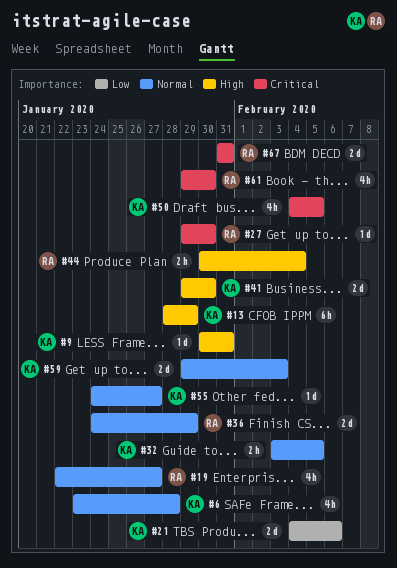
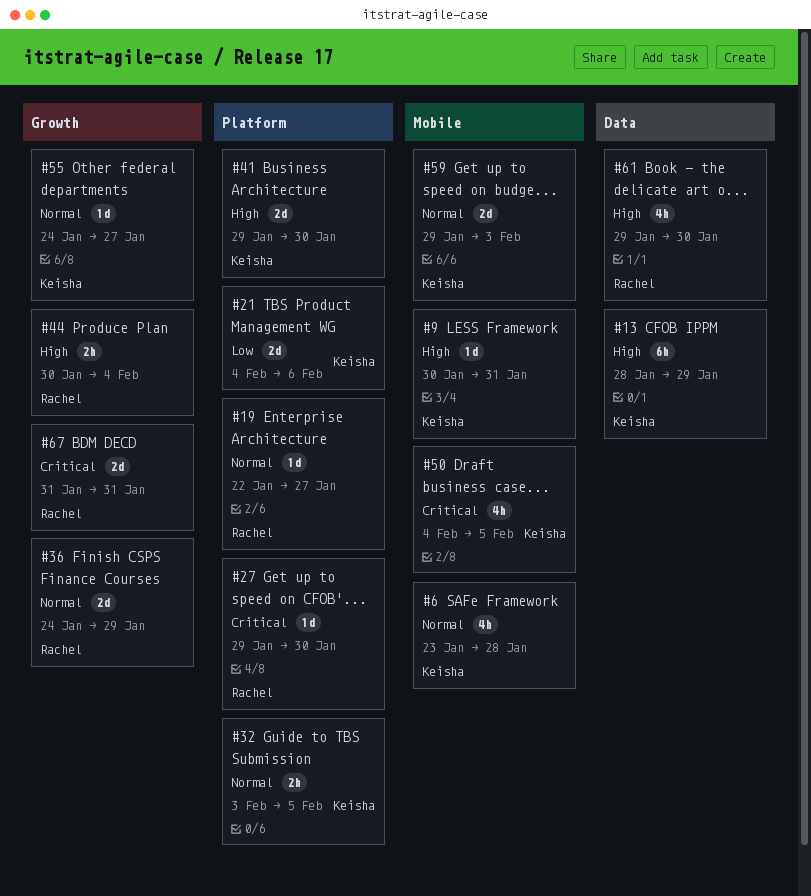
#19, estimate: 4h -> 1d
#61, priority: Critical -> High

